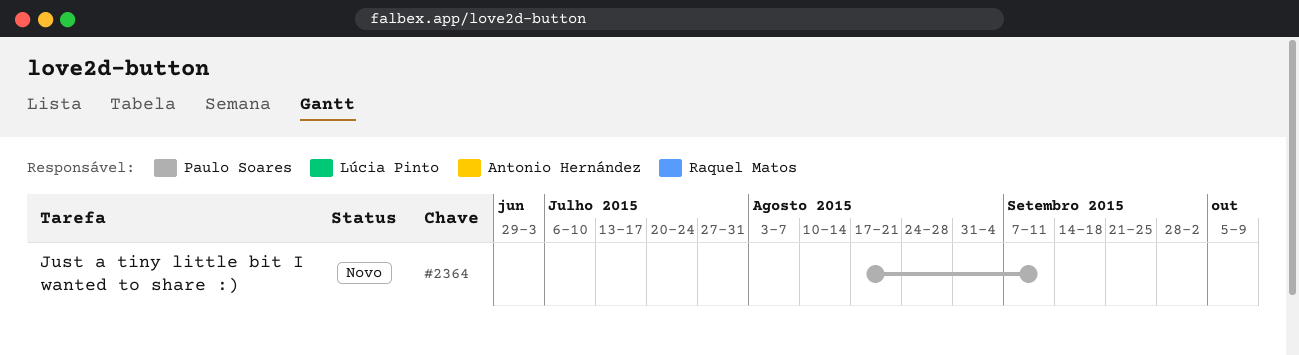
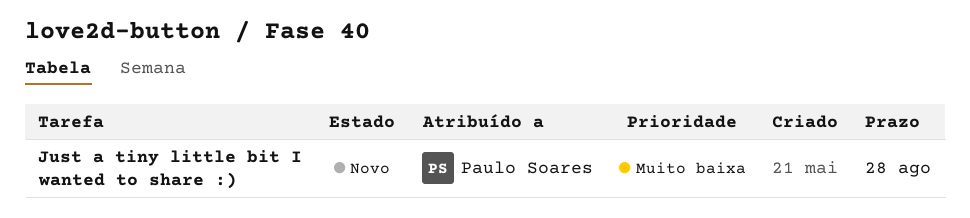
Just a tiny little bit I wanted to share :), due: Sep 11 -> Aug 28

